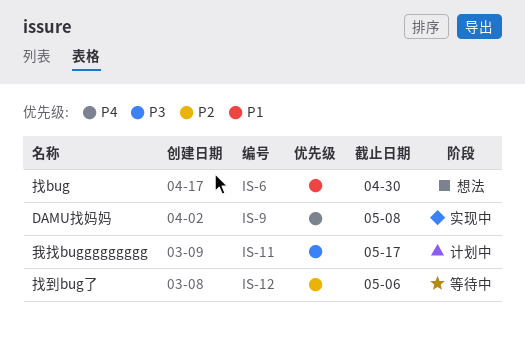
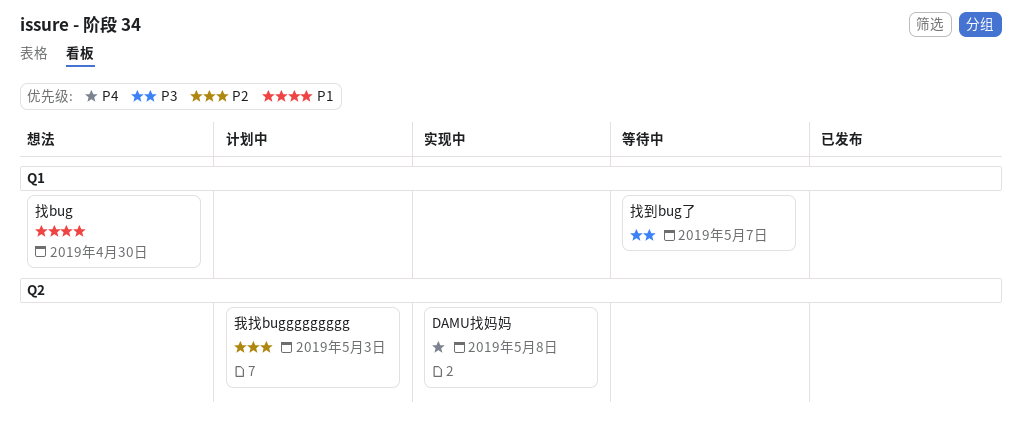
我找buggggggggg, priority: P3 -> P2
我找buggggggggg, due: May 17 -> May 3
找到bug了, priority: P2 -> P3
找到bug了, due: May 6 -> May 7

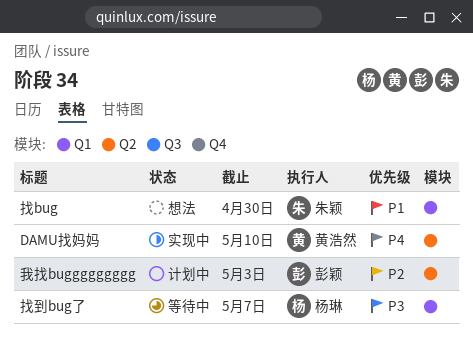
DAMU找妈妈, due: May 8 -> May 10

